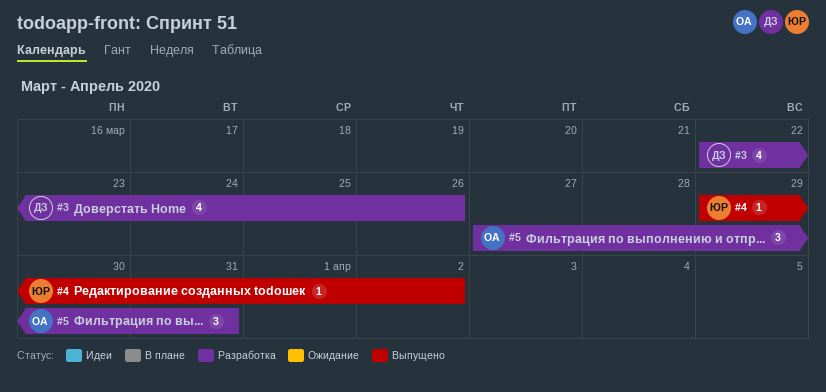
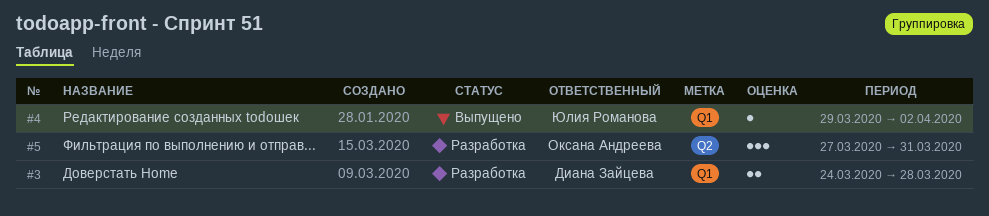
#3, estimate: 4 -> 2
#3, start: Mar 22 -> Mar 24
#3, due: Mar 26 -> Mar 28

